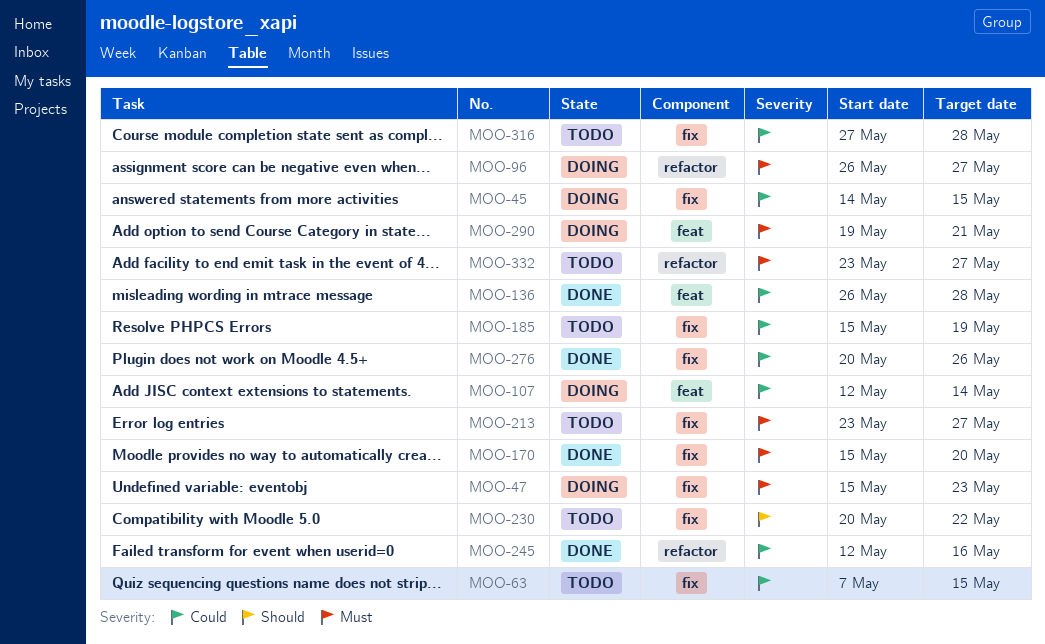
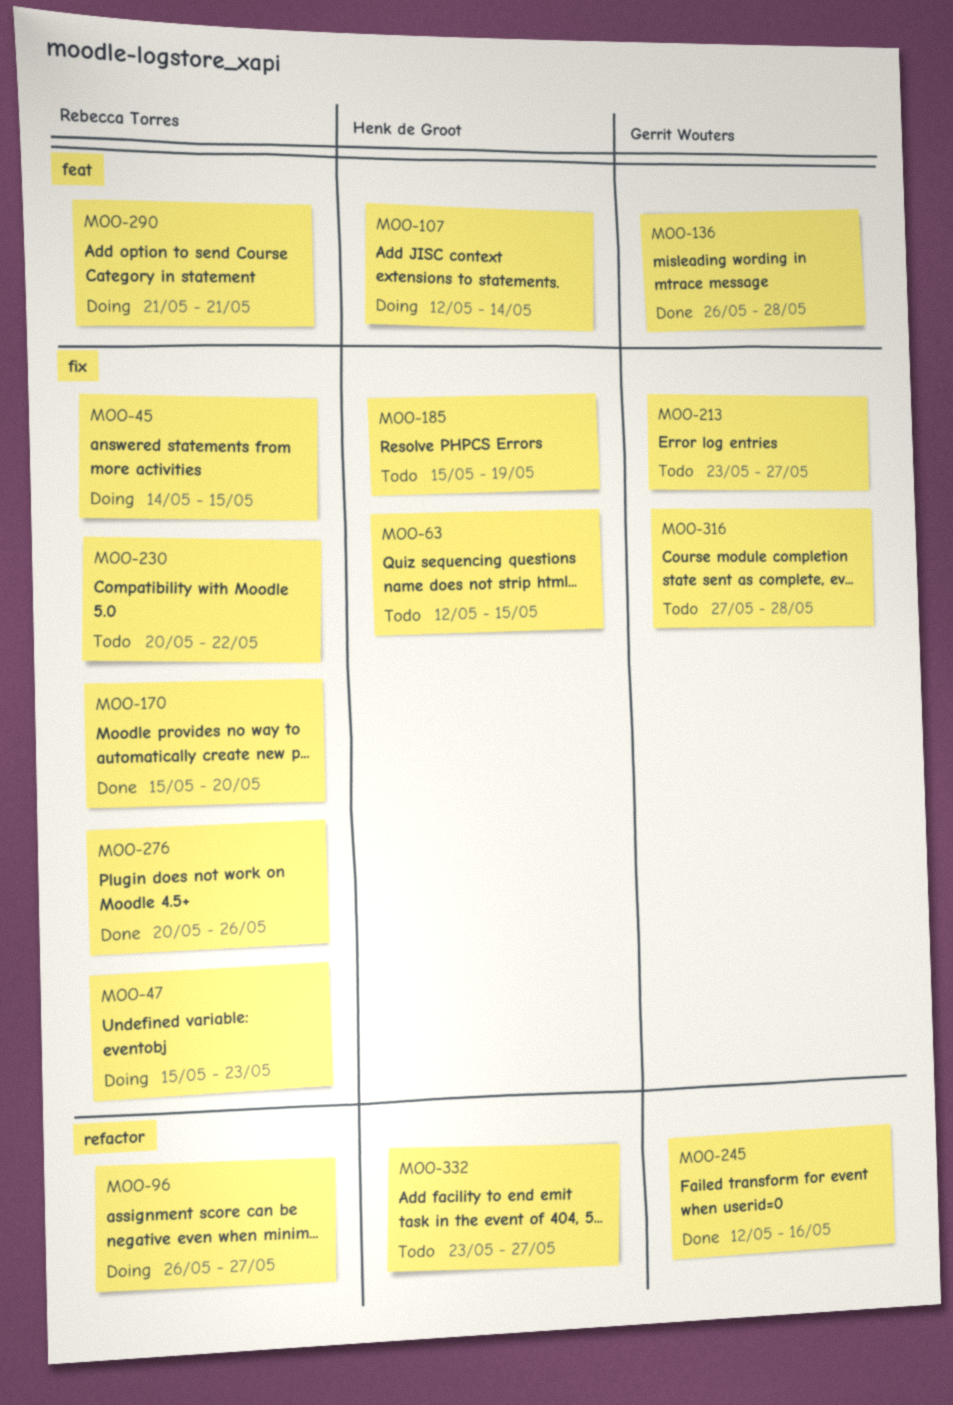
MOO-63, start: May 7 -> May 12
MOO-290, start: May 19 -> May 21

